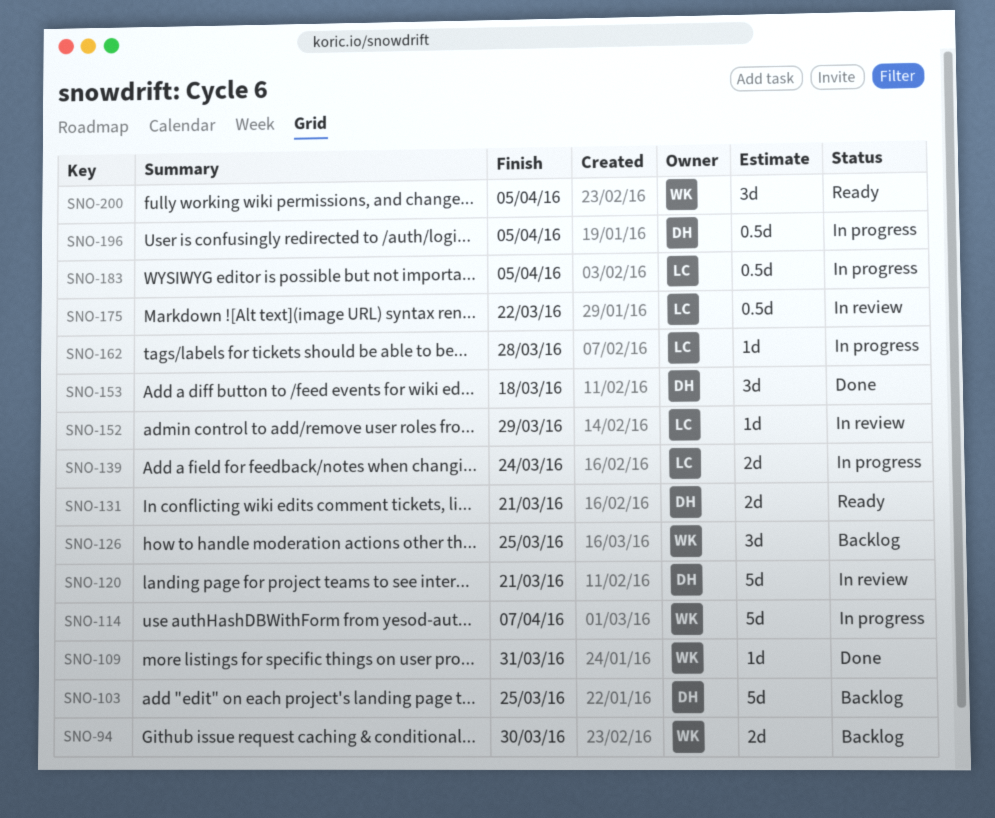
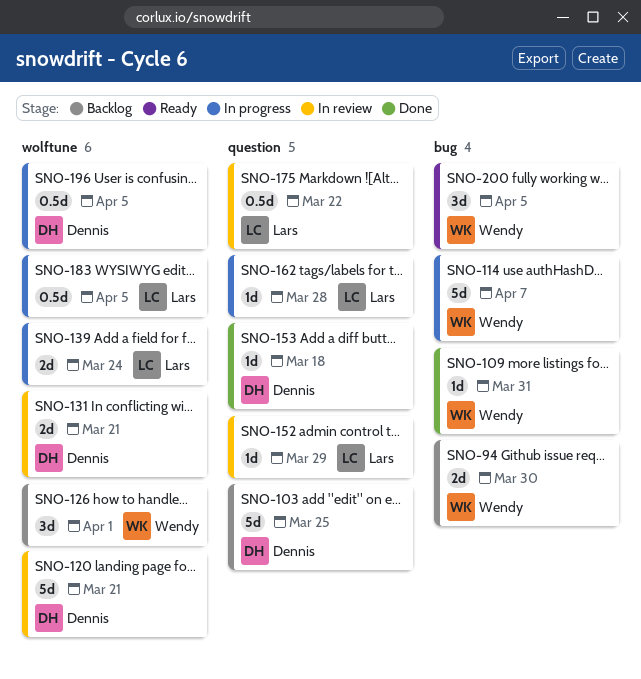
SNO-126, due: Mar 25 -> Apr 1
SNO-131, status: Ready -> In review
SNO-153, estimate: 3d -> 1d

